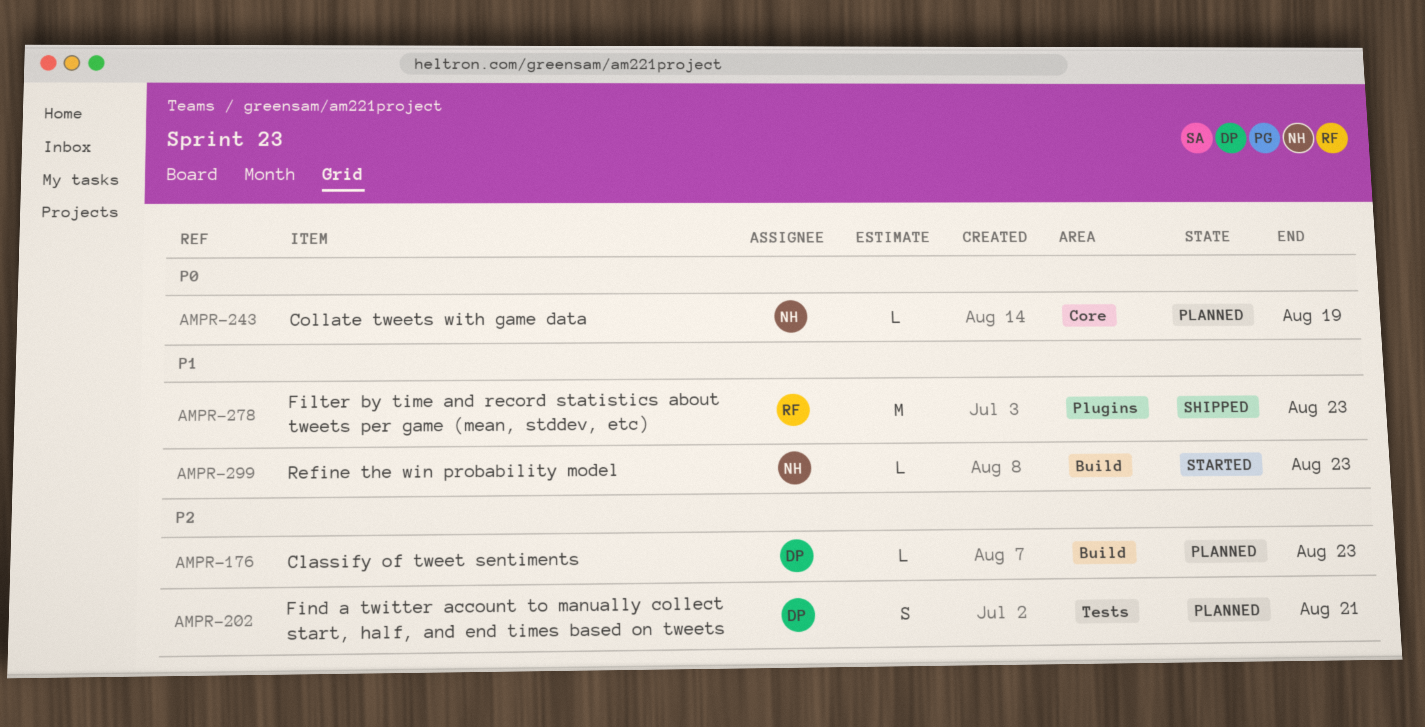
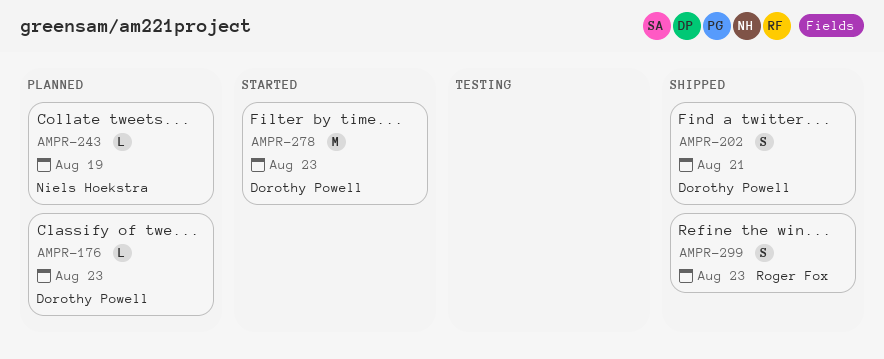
AMPR-202, status: Planned -> Shipped
AMPR-278, status: Shipped -> Started
AMPR-278, owner: Roger Fox -> Dorothy Powell
AMPR-299, status: Started -> Shipped
AMPR-299, owner: Niels Hoekstra -> Roger Fox
AMPR-299, estimate: L -> S

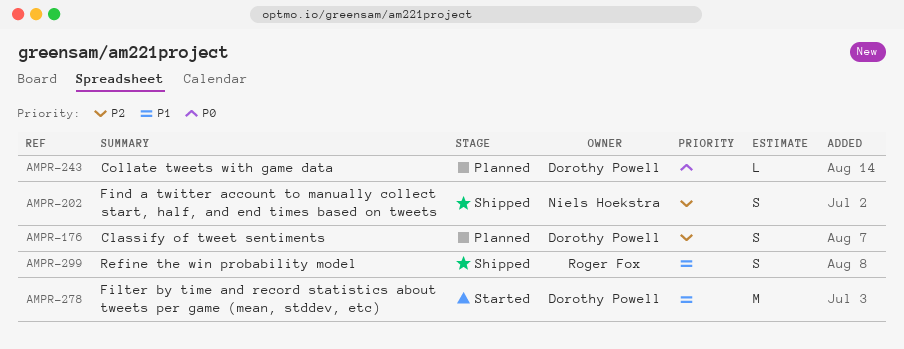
AMPR-176, estimate: L -> S
AMPR-202, owner: Dorothy Powell -> Niels Hoekstra
AMPR-243, owner: Niels Hoekstra -> Dorothy Powell

